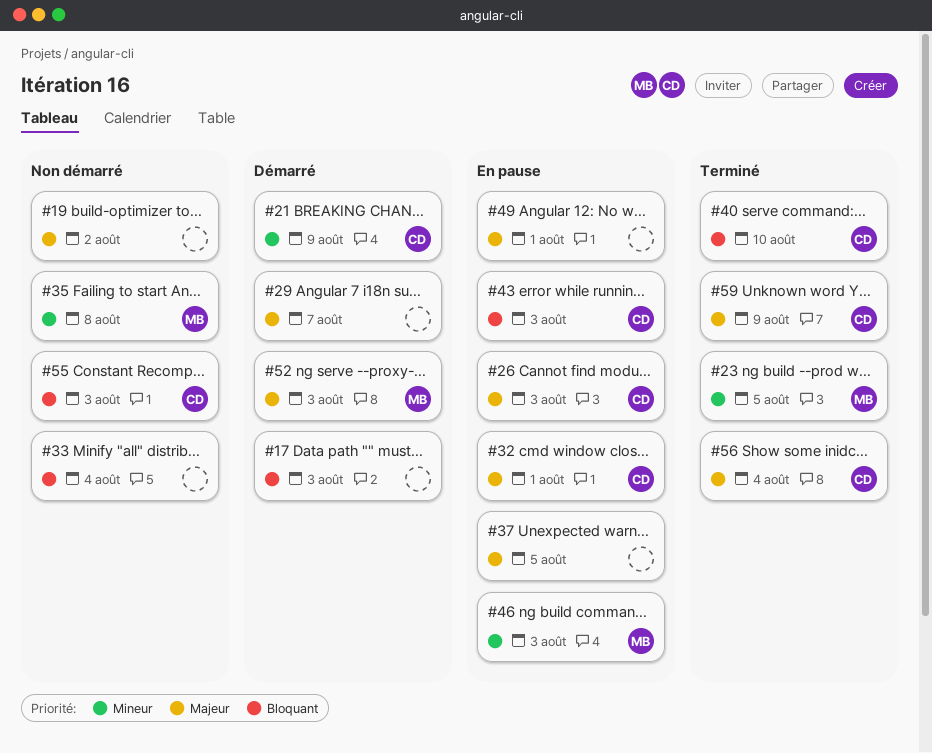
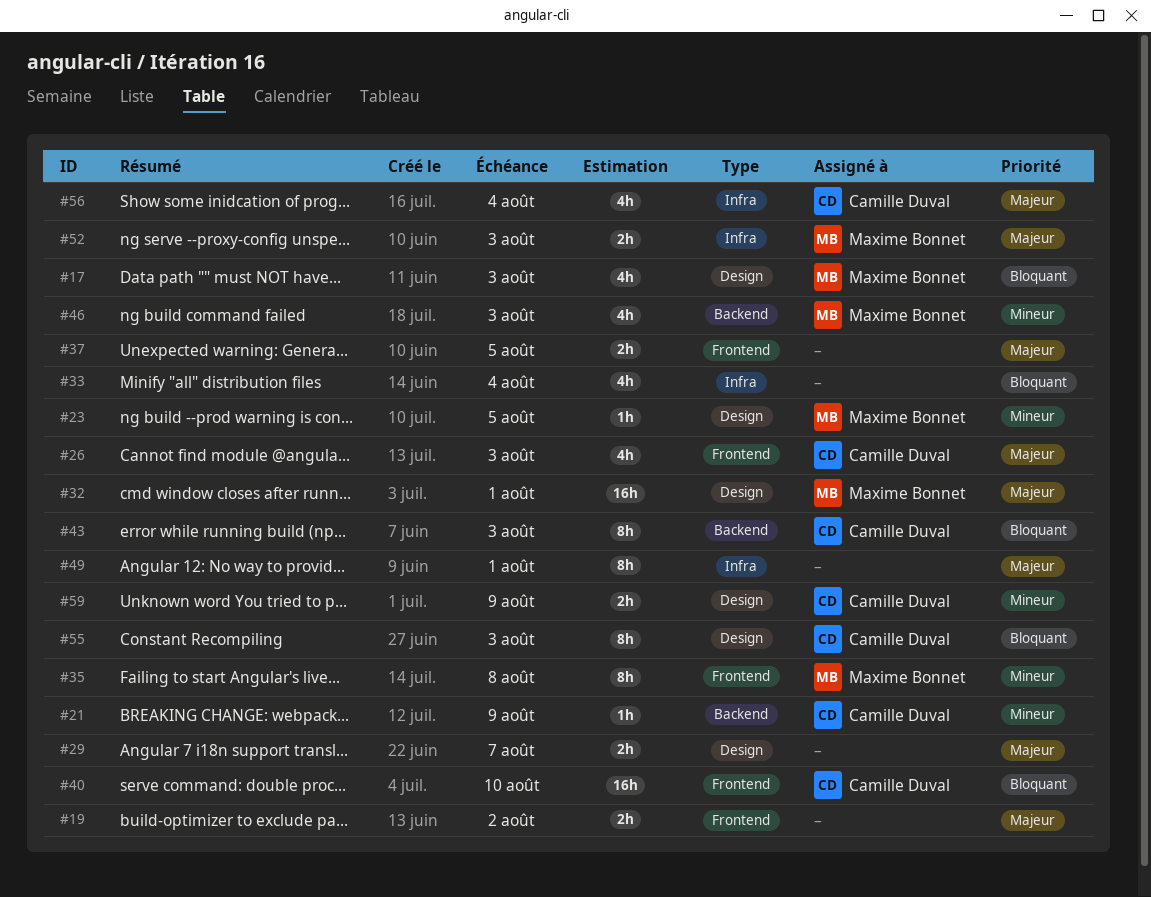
#17, owner: none -> Maxime Bonnet
#32, owner: Camille Duval -> Maxime Bonnet
#59, priority: Majeur -> Mineur

